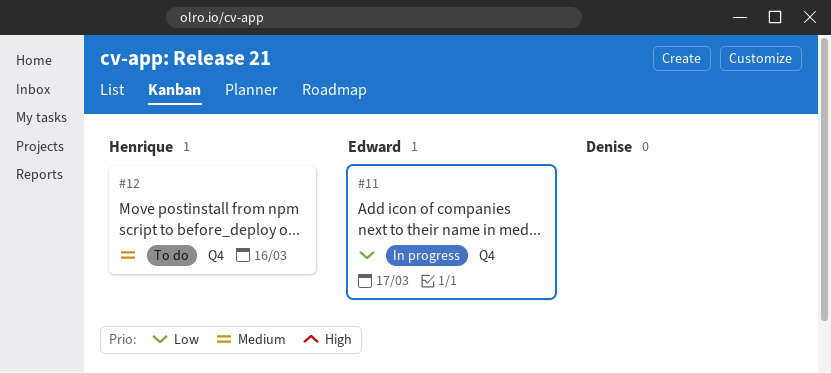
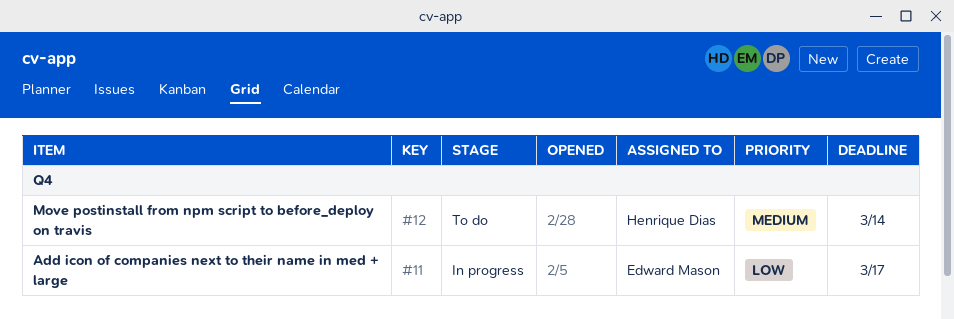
#12, due: Mar 16 -> Mar 14

